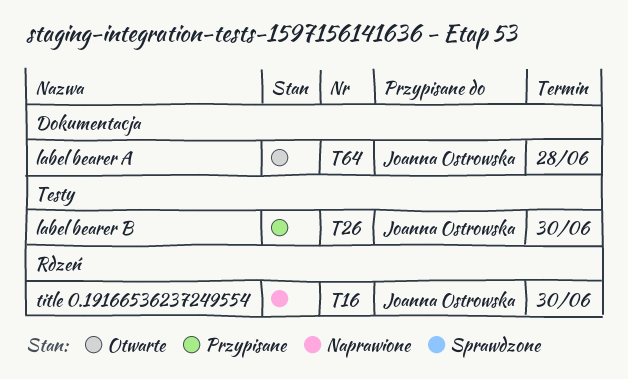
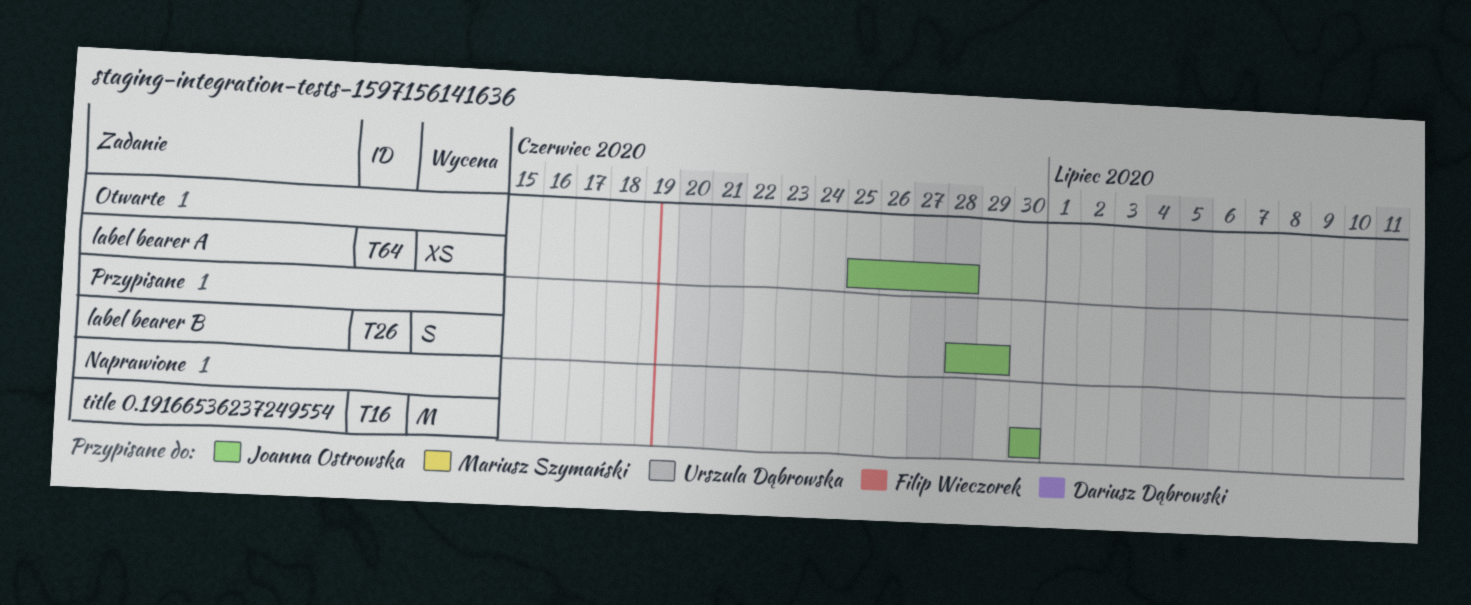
T26, due: Jun 30 -> Jun 29

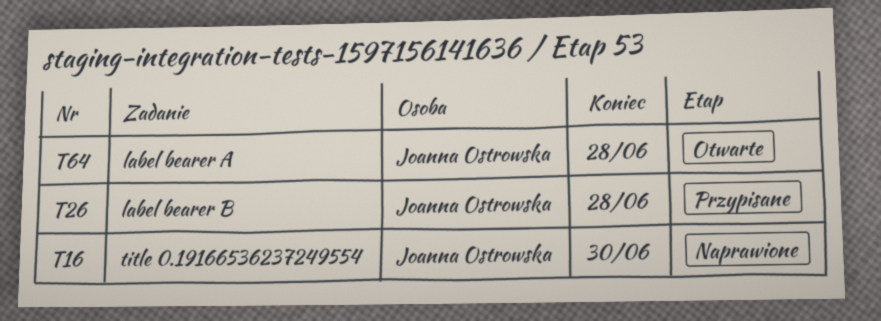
T26, due: Jun 29 -> Jun 28

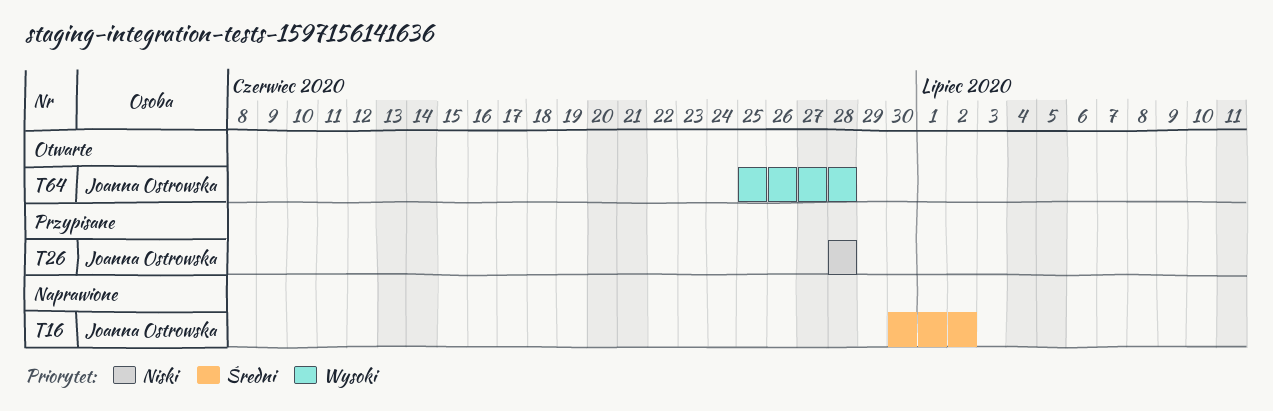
T16, due: Jun 30 -> Jul 2

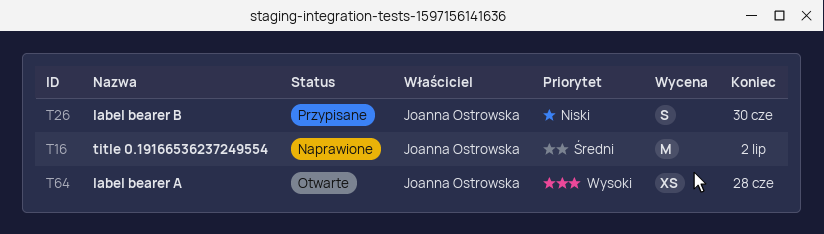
T26, due: Jun 28 -> Jun 30

